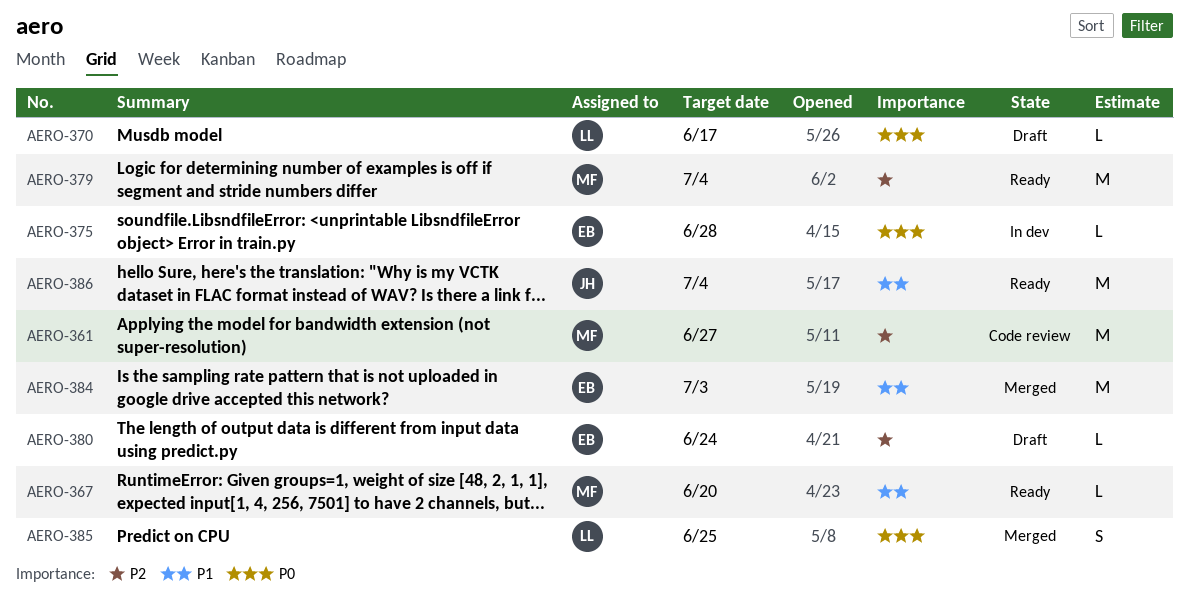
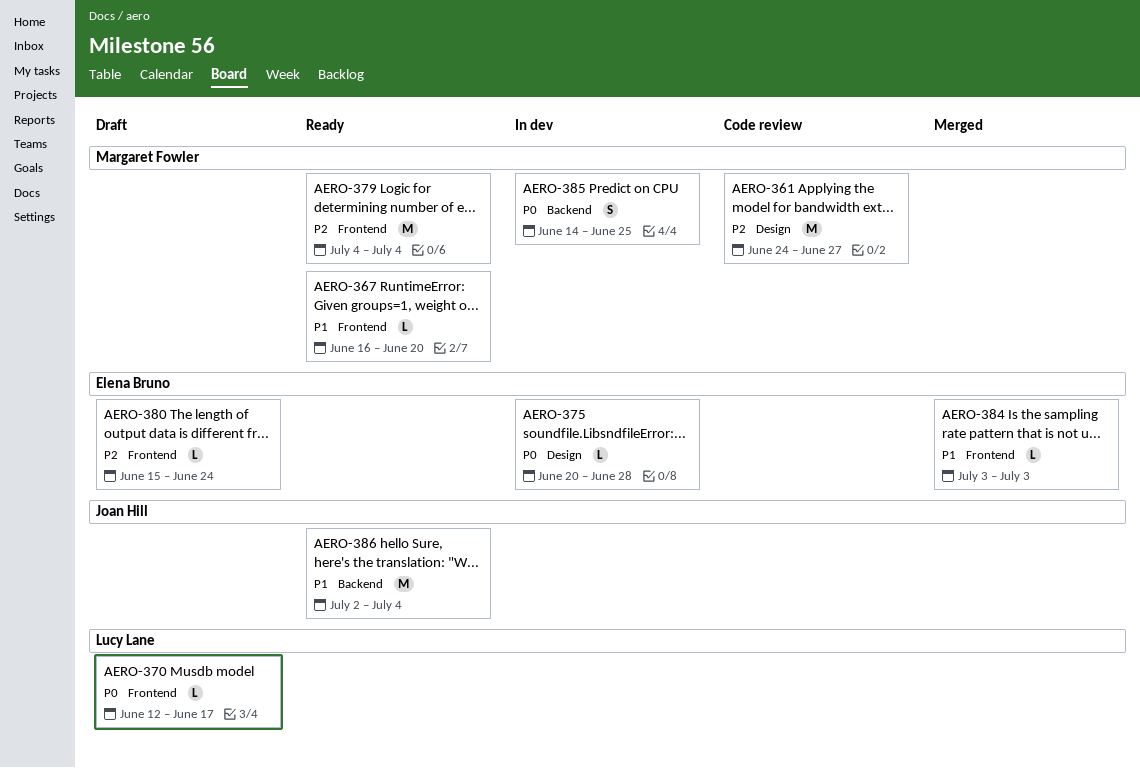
AERO-384, estimate: M -> L
AERO-385, status: Merged -> In dev
AERO-385, owner: Lucy Lane -> Margaret Fowler

